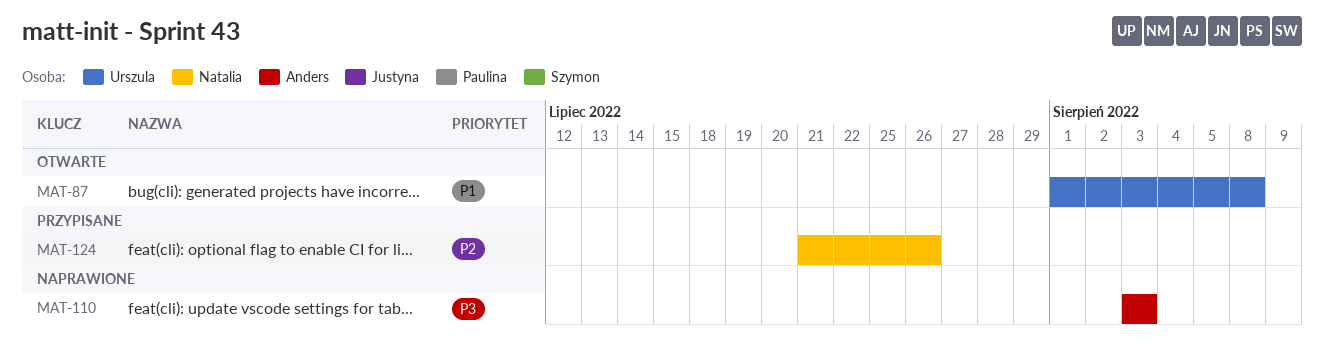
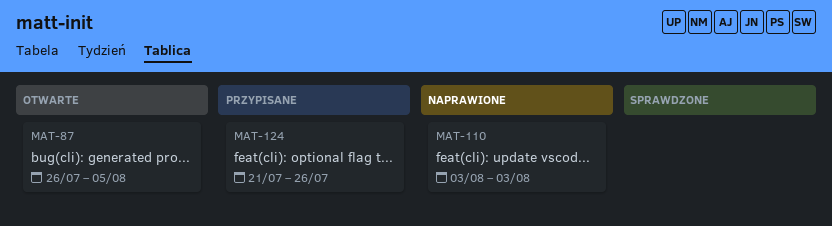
MAT-87, start: Aug 1 -> Jul 26
MAT-87, due: Aug 8 -> Aug 5

